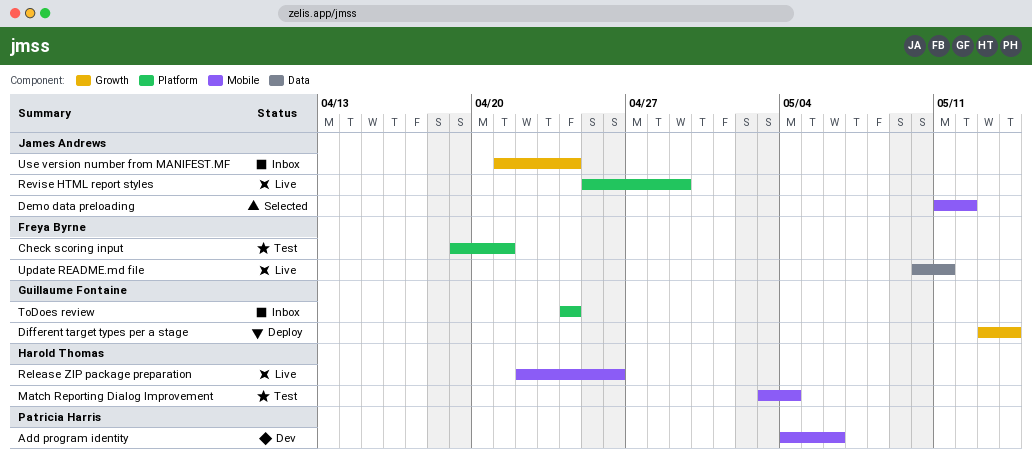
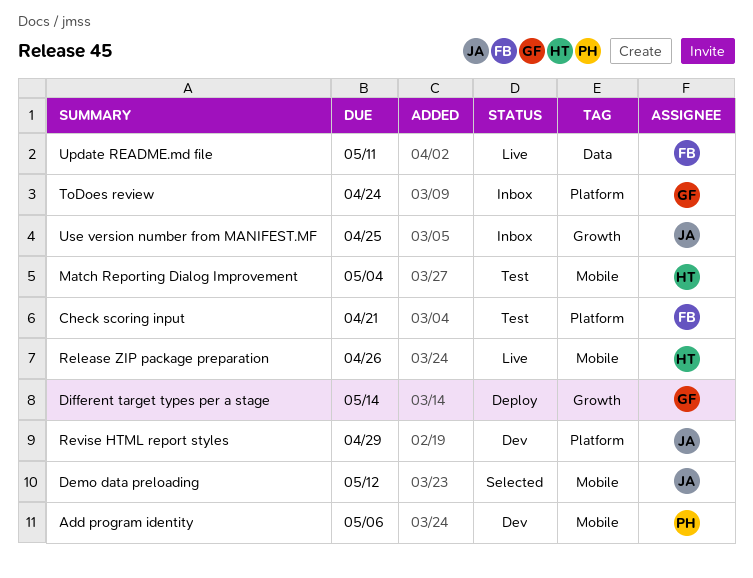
Revise HTML report styles, status: Live -> Dev
Use version number from MANIFEST.MF, due: Apr 24 -> Apr 25

